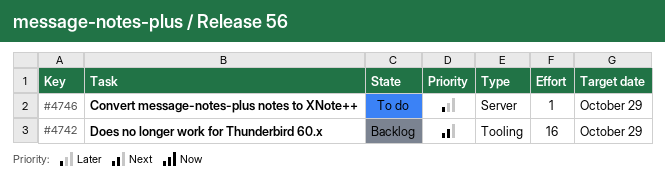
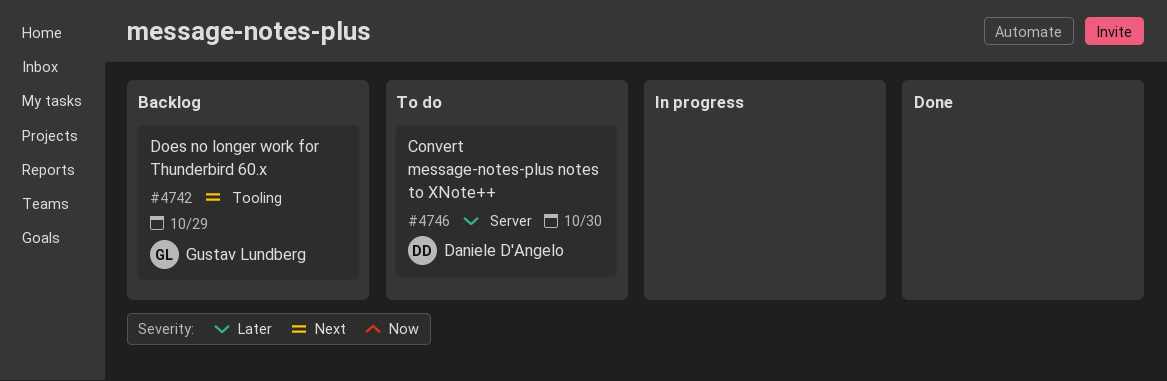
#4746, due: Oct 29 -> Oct 30

